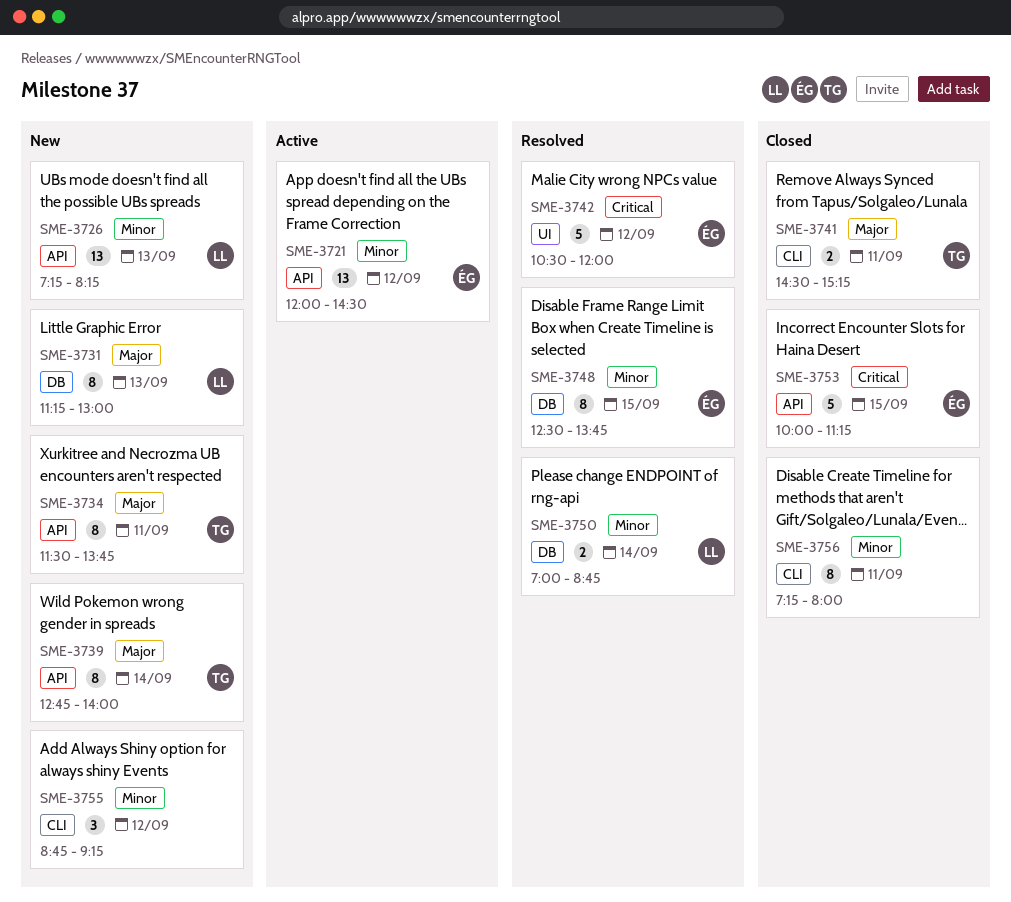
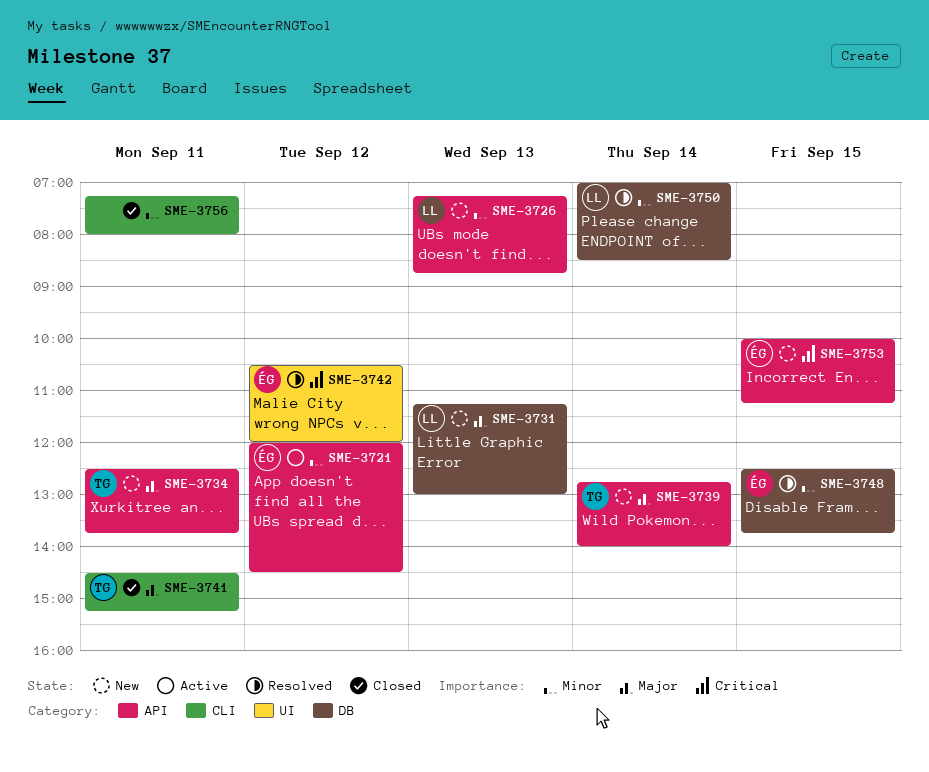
SME-3726, ends: 08:15 -> 08:45
SME-3734, begins: 11:30 -> 12:30
SME-3750, ends: 08:45 -> 08:30
SME-3753, status: Closed -> New
SME-3755: present -> none

